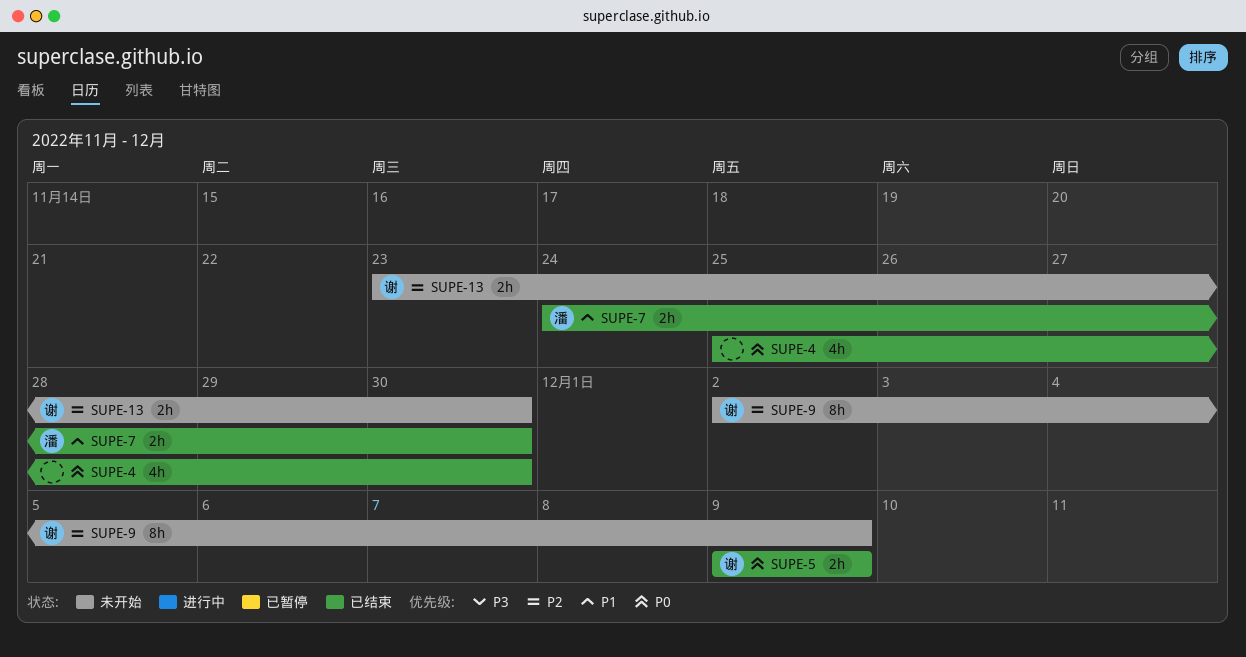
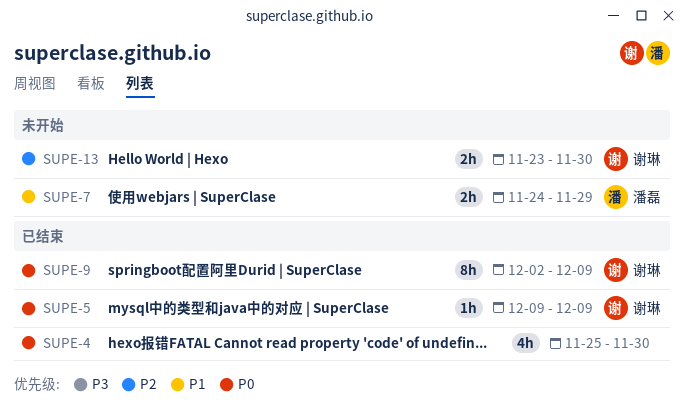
SUPE-5, estimate: 2h -> 1h
SUPE-7, status: 已结束 -> 未开始
SUPE-7, due: Nov 30 -> Nov 29
SUPE-9, status: 未开始 -> 已结束
SUPE-9, priority: P2 -> P0

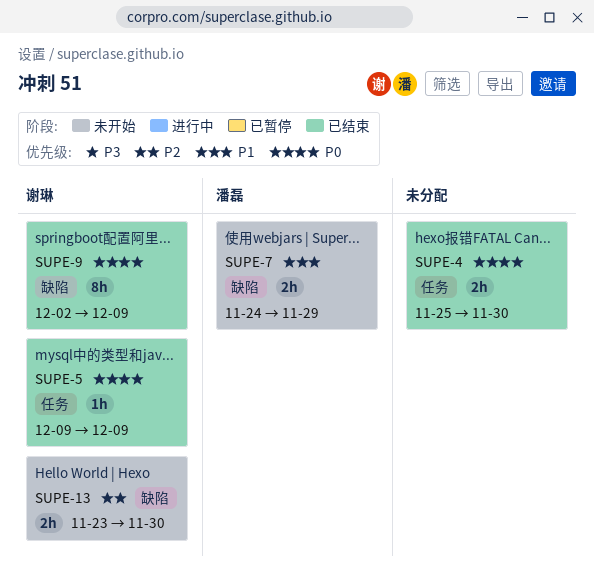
SUPE-4, estimate: 4h -> 2h

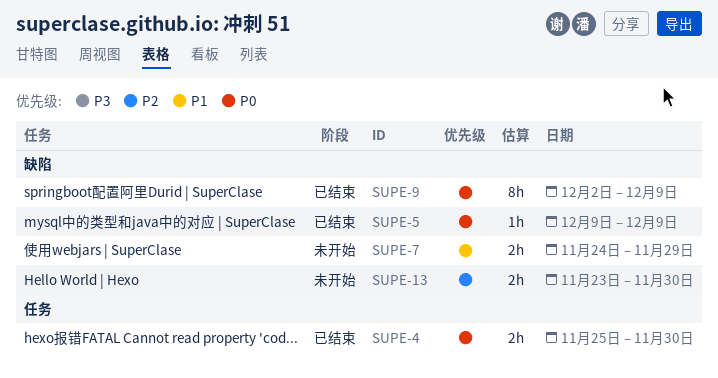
SUPE-5, label: 任务 -> 缺陷

